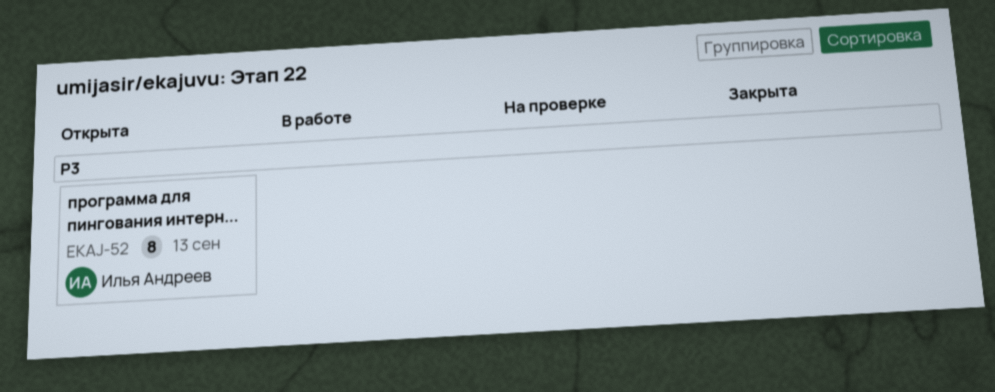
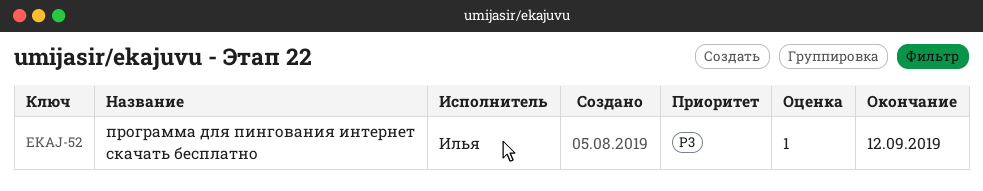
EKAJ-52, estimate: 8 -> 1
EKAJ-52, due: Sep 13 -> Sep 12

